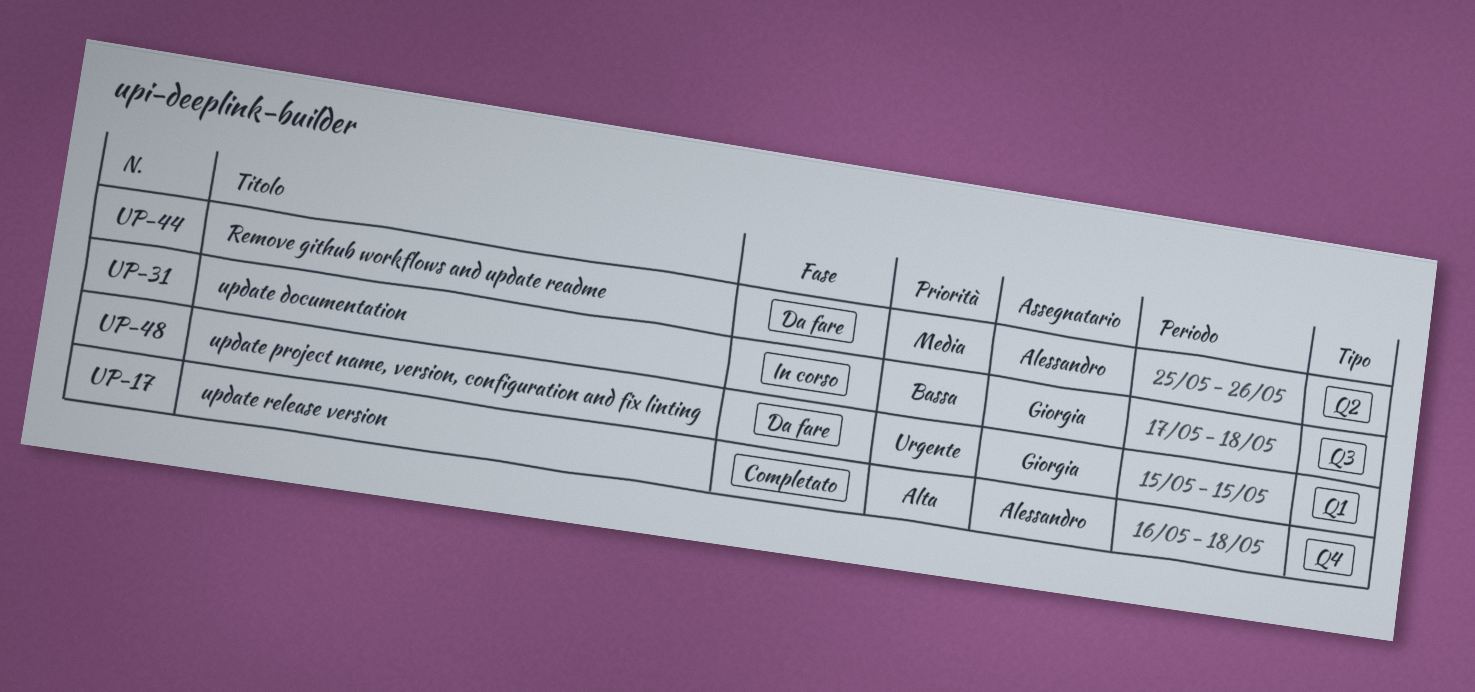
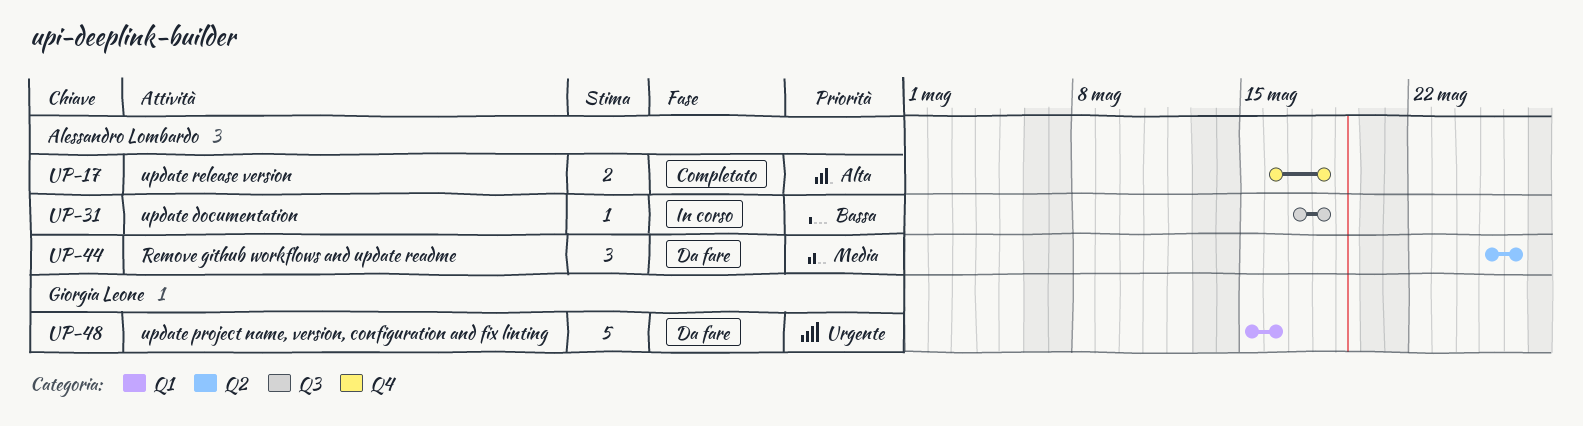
UP-31, owner: Giorgia Leone -> Alessandro Lombardo
UP-48, due: May 15 -> May 16

